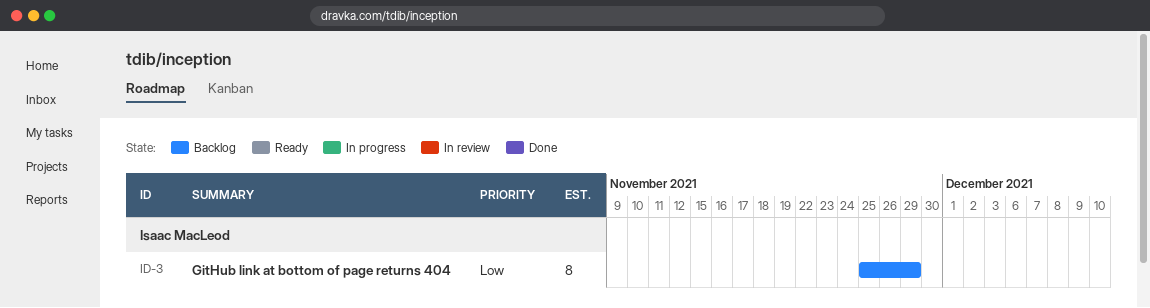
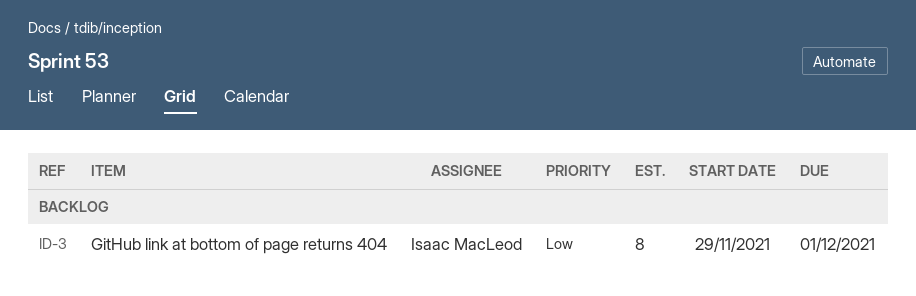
ID-3, start: Nov 25 -> Nov 29
ID-3, due: Nov 29 -> Dec 1

